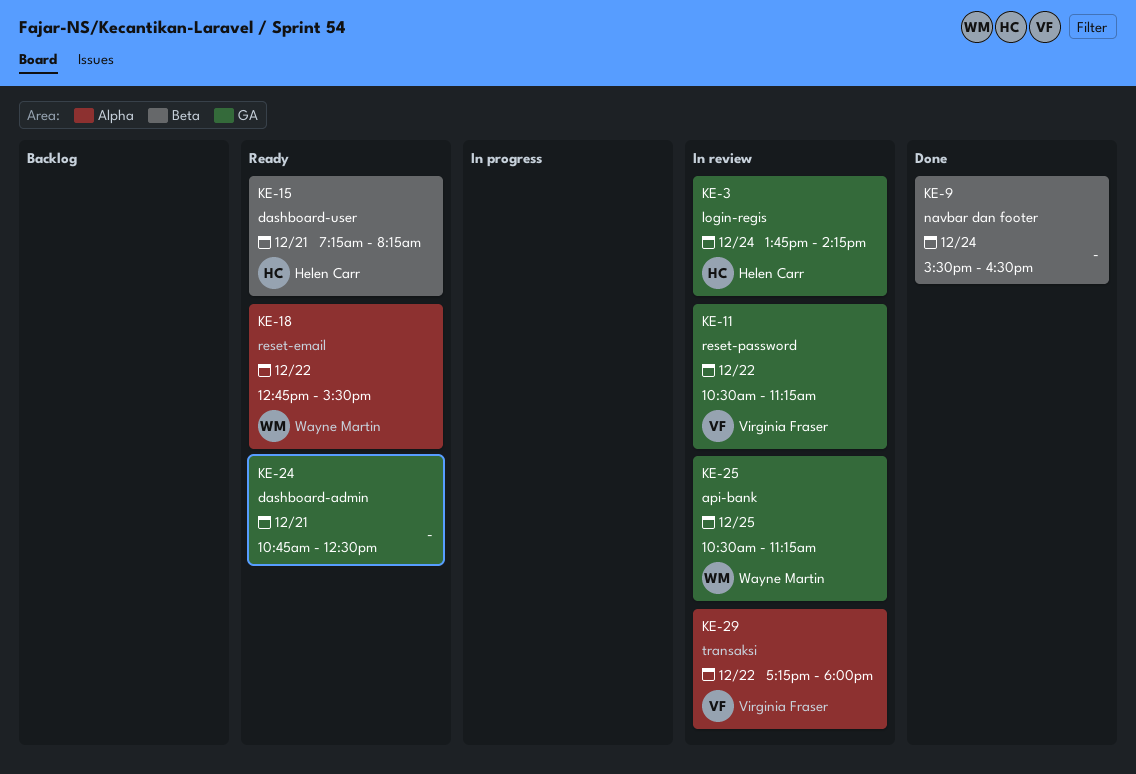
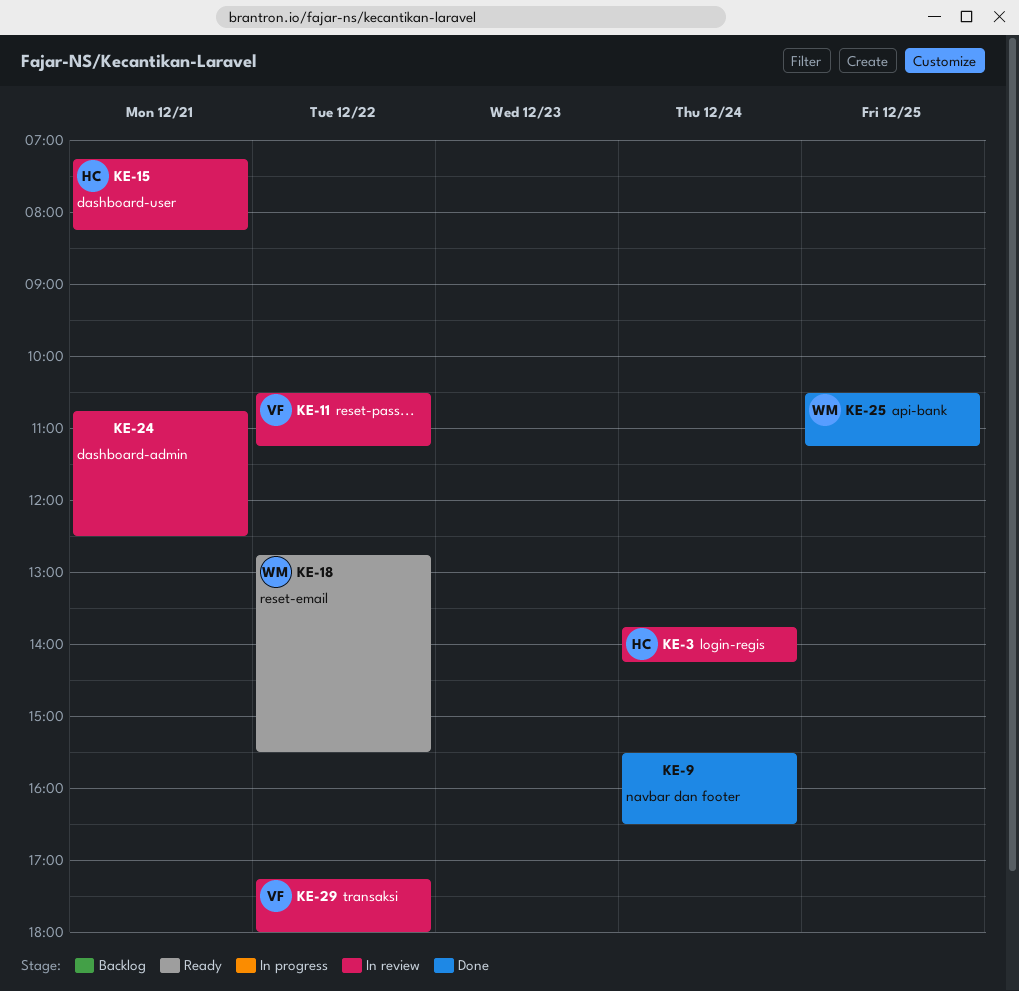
KE-15, status: Ready -> In review
KE-24, status: Ready -> In review
KE-25, status: In review -> Done

